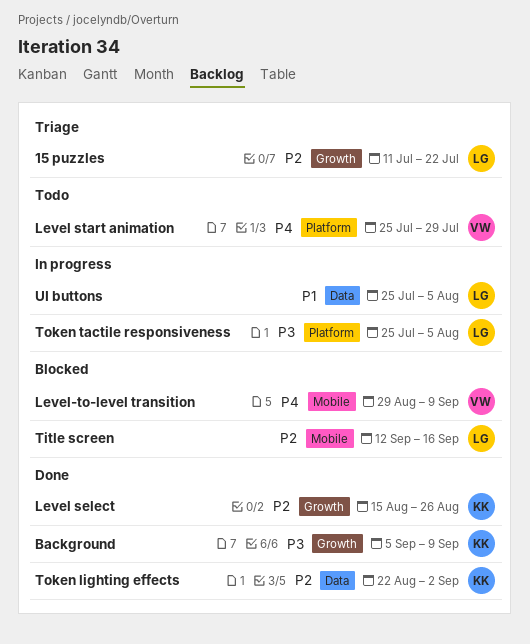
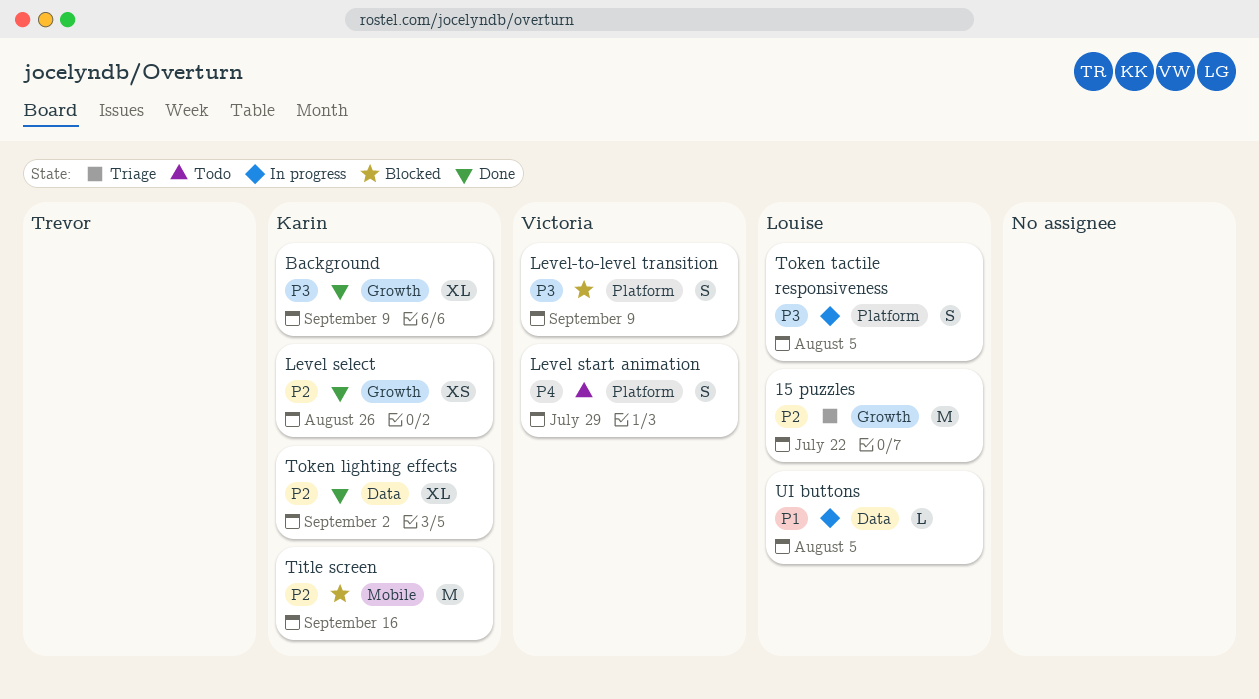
Level-to-level transition, priority: P4 -> P3
Level-to-level transition, label: Mobile -> Platform
Title screen, owner: Louise -> Karin

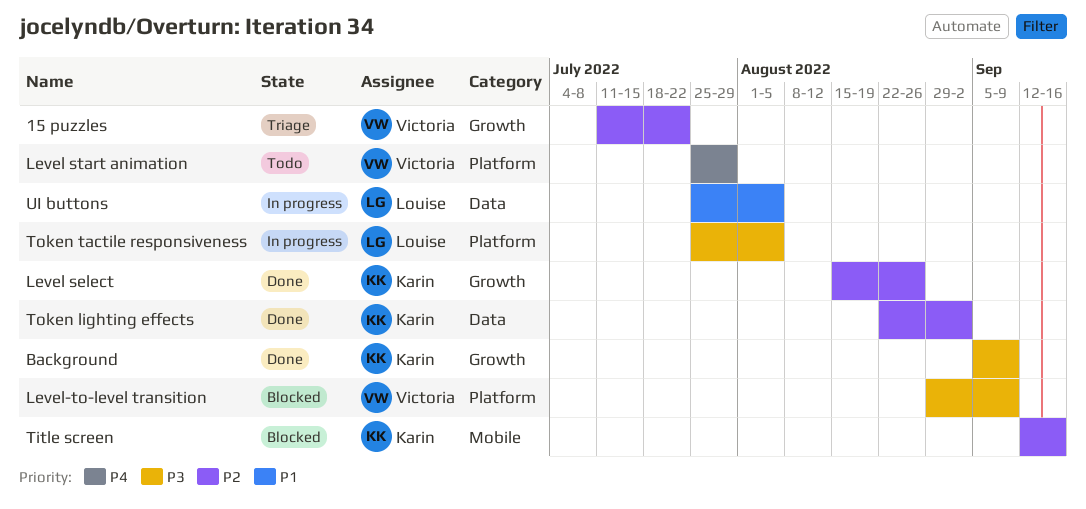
15 puzzles, owner: Louise -> Victoria

